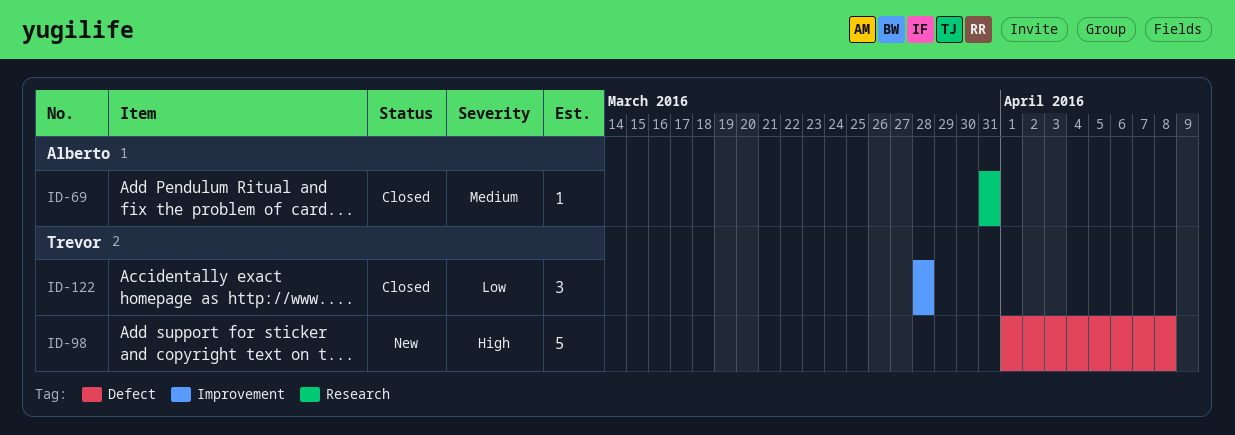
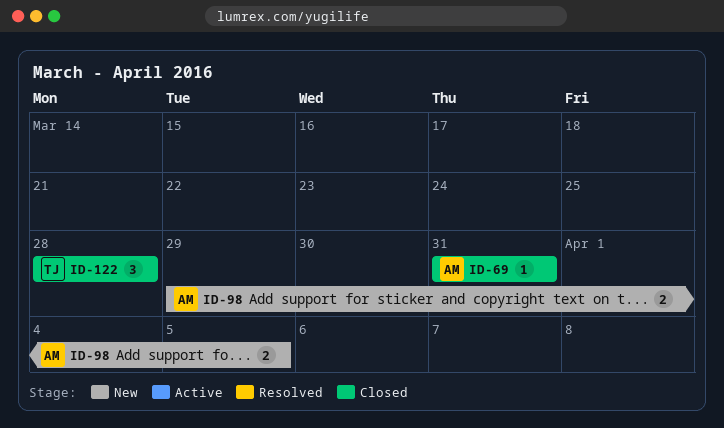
ID-98, owner: Trevor -> Alberto
ID-98, estimate: 5 -> 2
ID-98, start: Apr 1 -> Mar 29
ID-98, due: Apr 8 -> Apr 5

